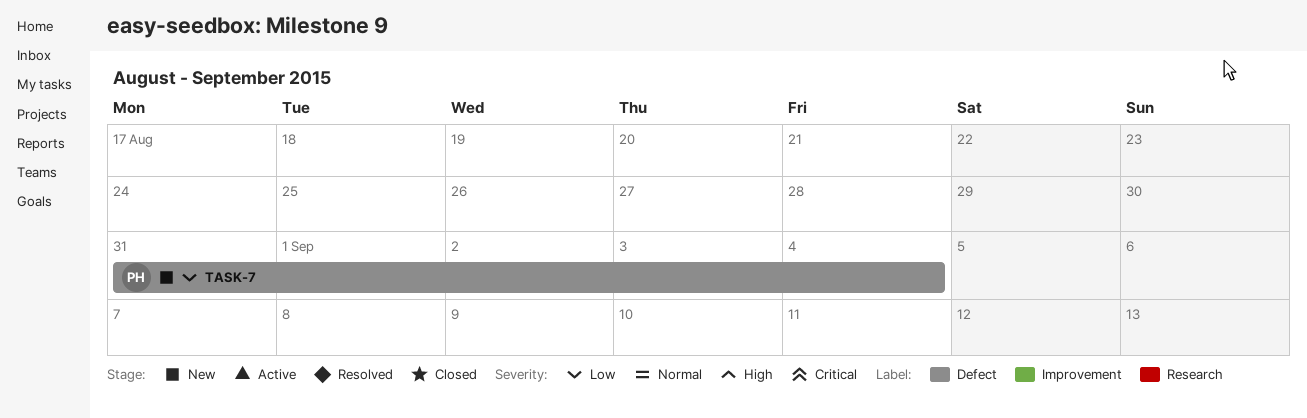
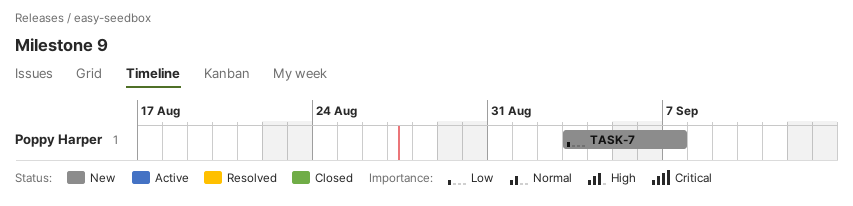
TASK-7, start: Aug 31 -> Sep 3
TASK-7, due: Sep 4 -> Sep 7

